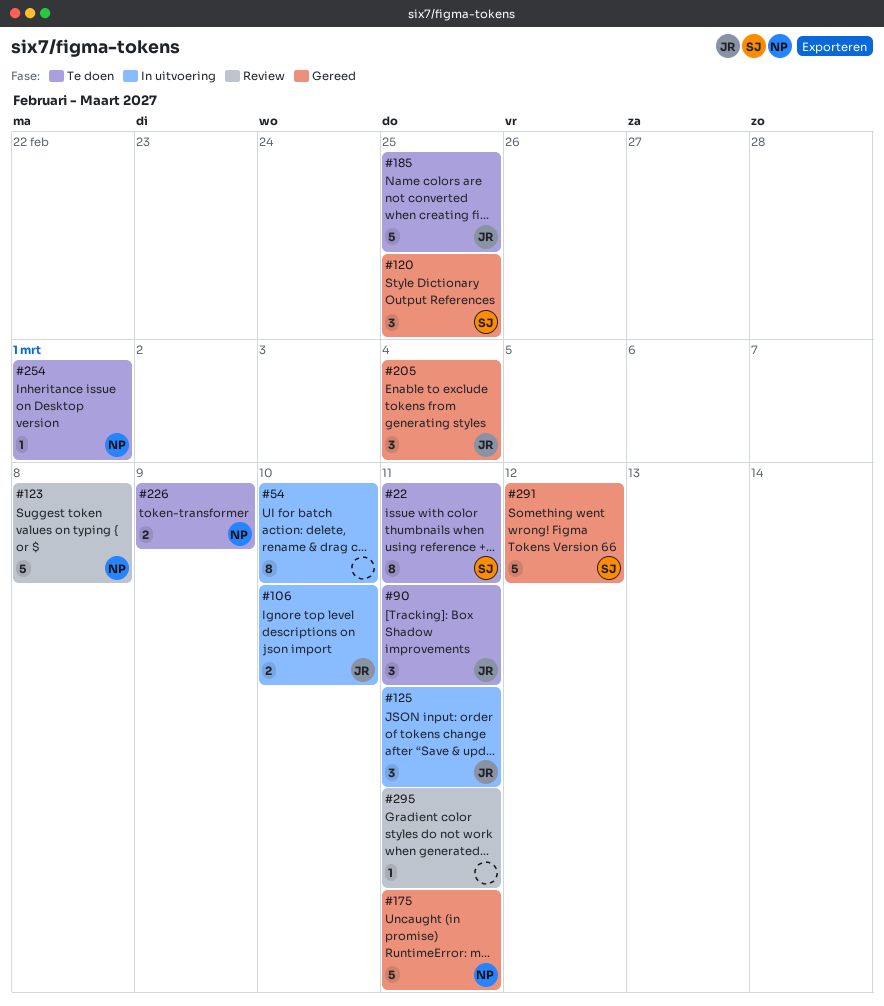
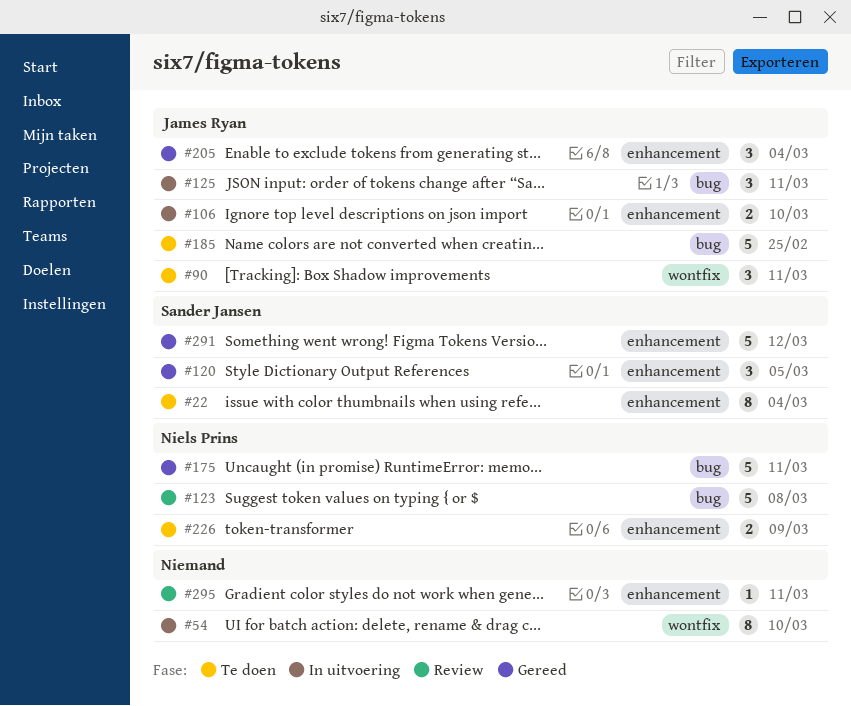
#22, due: Mar 11 -> Mar 4
#120, due: Feb 25 -> Mar 5
#254: present -> none

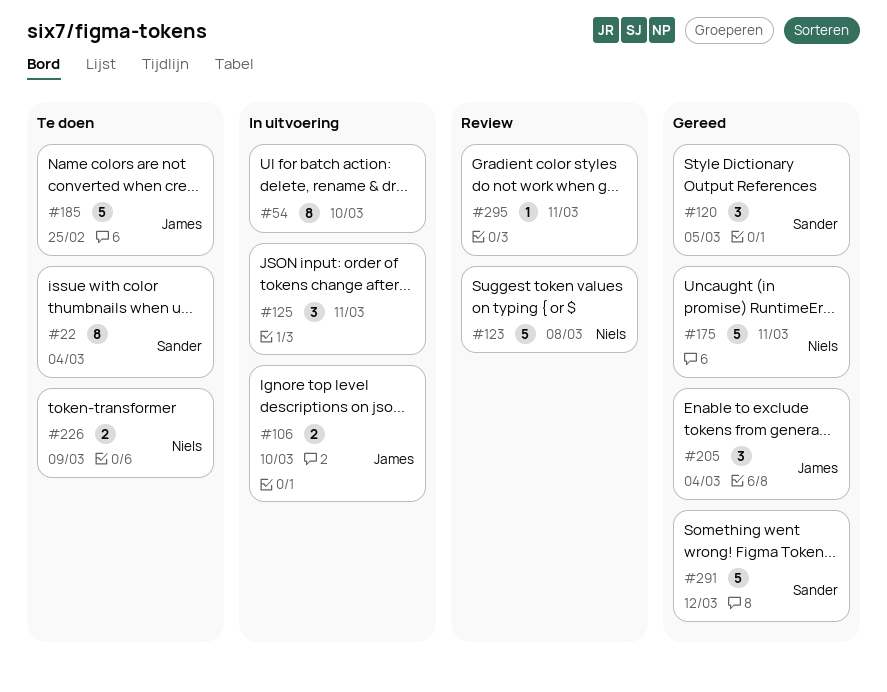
#90: present -> none
#125, owner: James Ryan -> none

